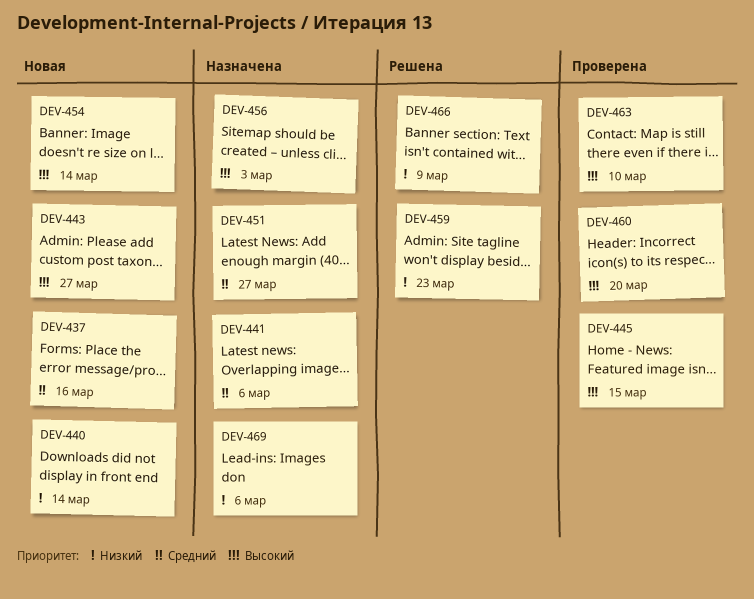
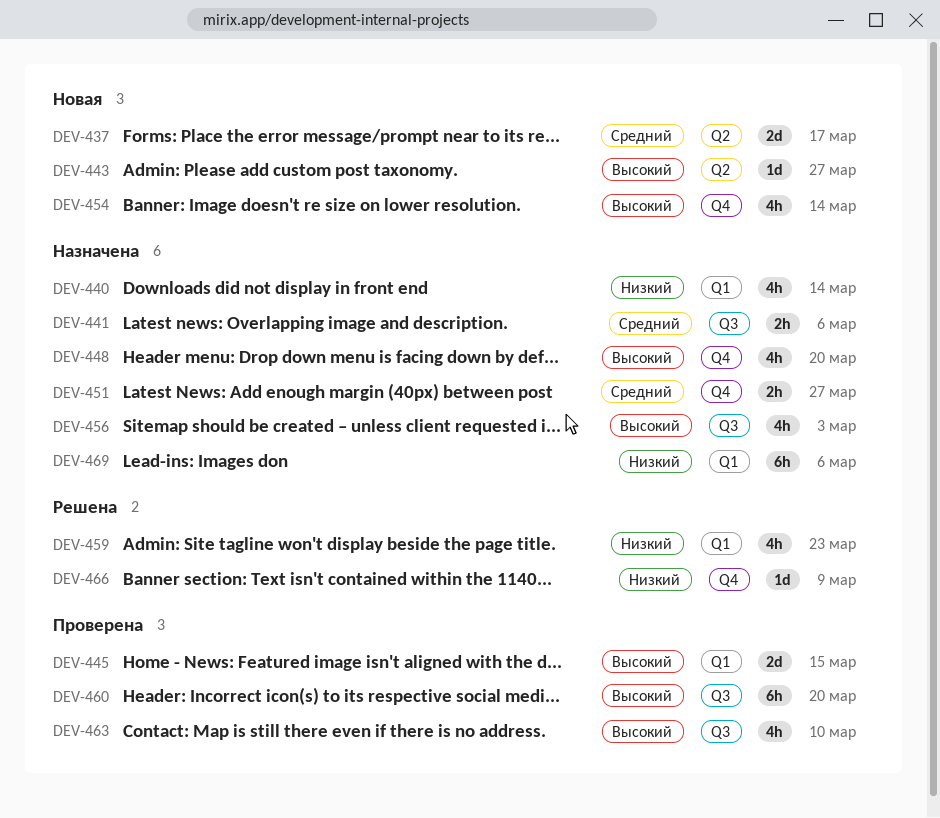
DEV-437, due: Mar 16 -> Mar 17
DEV-440, status: Новая -> Назначена
DEV-448: none -> present

